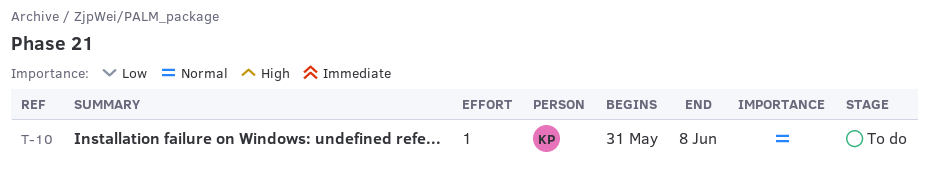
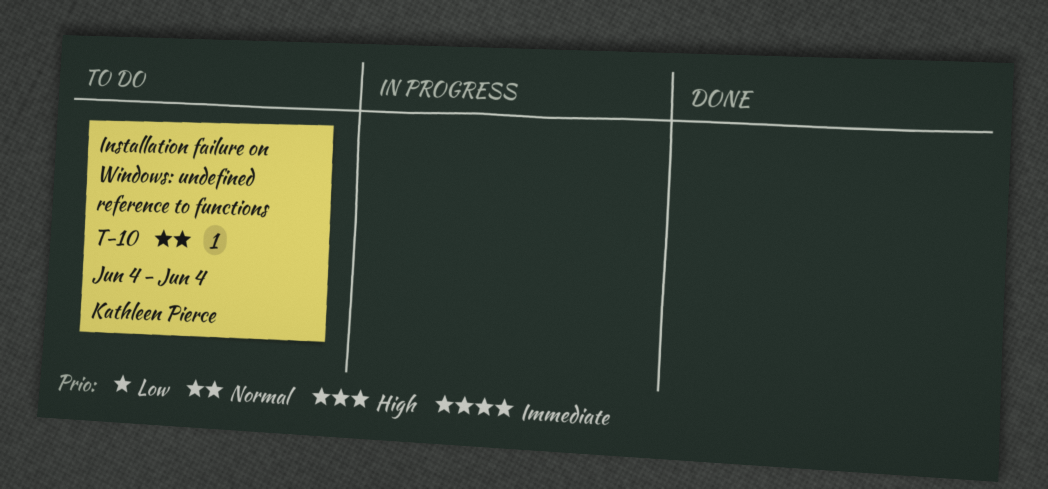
T-10, start: May 31 -> Jun 4
T-10, due: Jun 8 -> Jun 4

